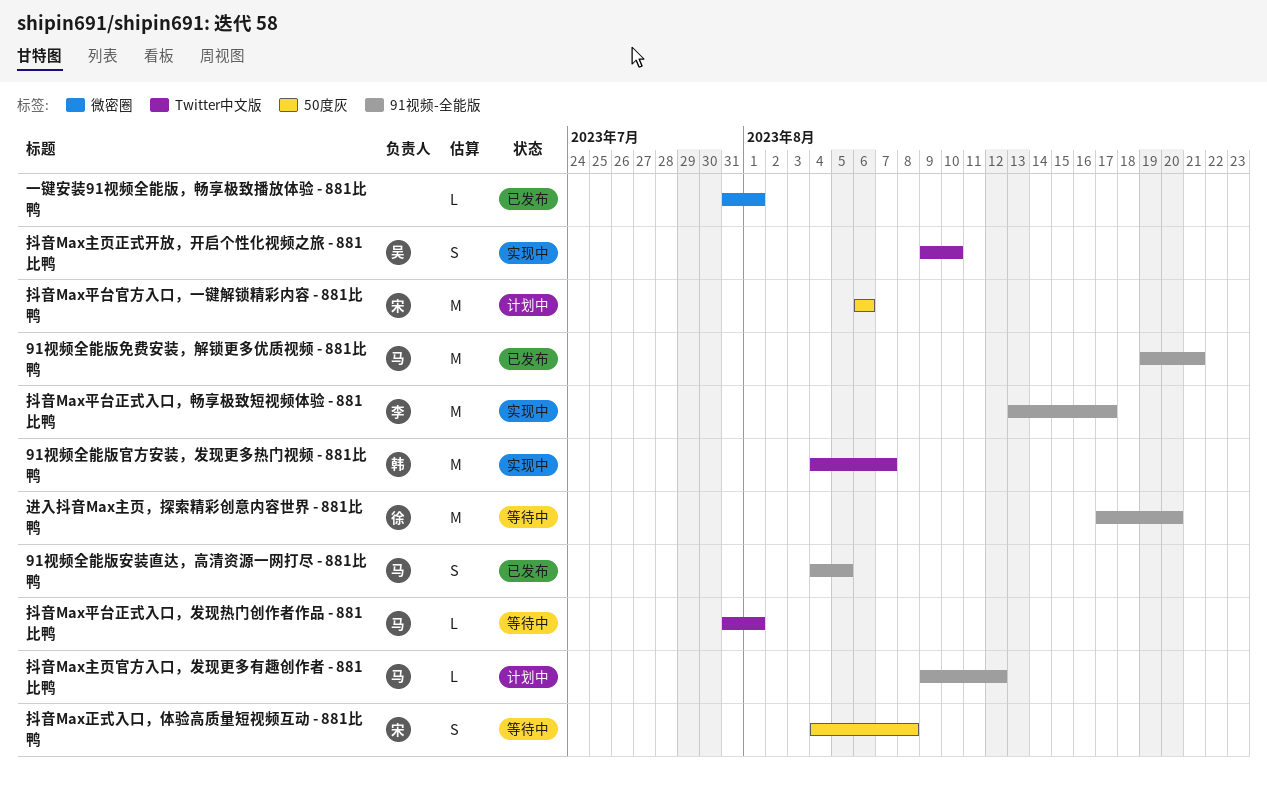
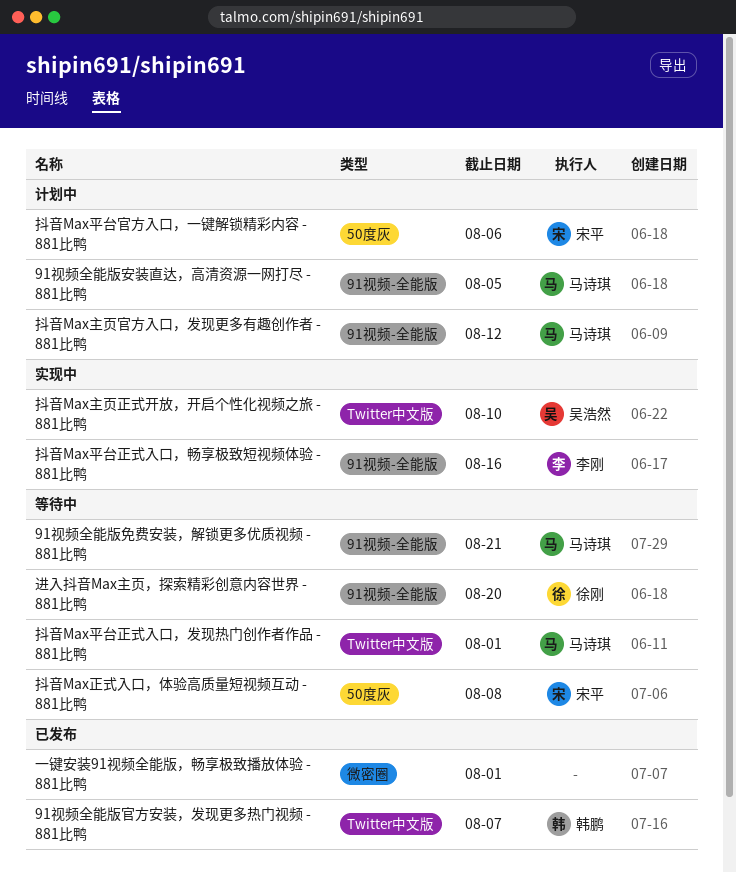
91视频全能版免费安装，解锁更多优质视频 - 881比鸭, status: 已发布 -> 等待中
91视频全能版安装直达，高清资源一网打尽 - 881比鸭, status: 已发布 -> 计划中
91视频全能版官方安装，发现更多热门视频 - 881比鸭, status: 实现中 -> 已发布
抖音Max平台正式入口，畅享极致短视频体验 - 881比鸭, due: Aug 17 -> Aug 16

